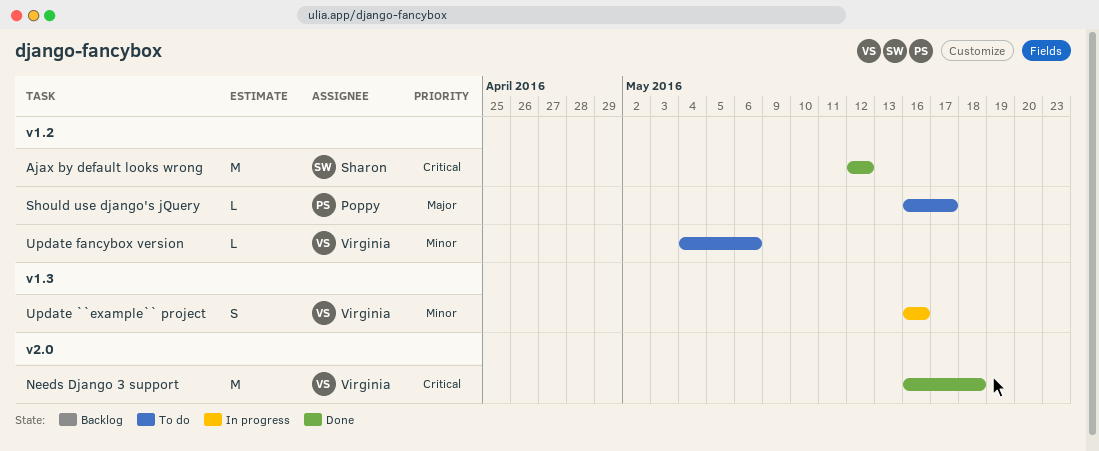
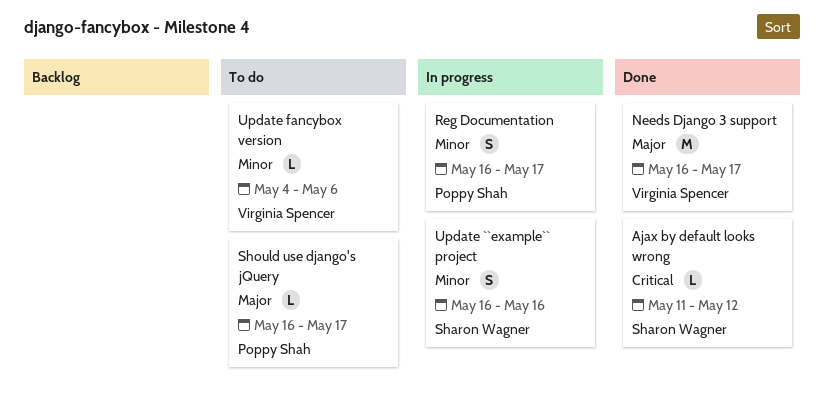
Ajax by default looks wrong, estimate: M -> L
Ajax by default looks wrong, start: May 12 -> May 11
Needs Django 3 support, priority: Critical -> Major
Needs Django 3 support, due: May 18 -> May 17
Reg Documentation: none -> present
Update ``example`` project, owner: Virginia Spencer -> Sharon Wagner

